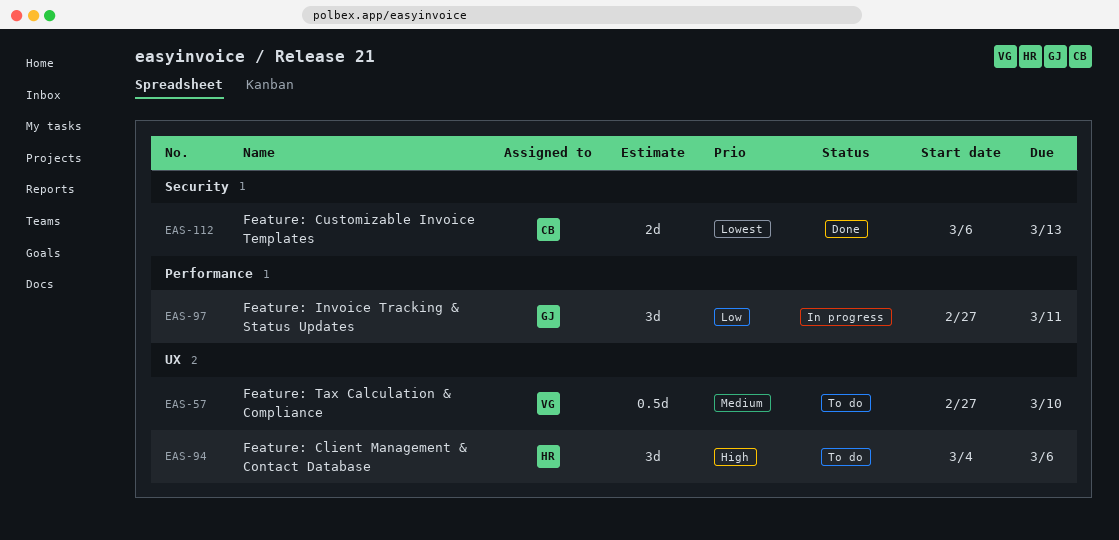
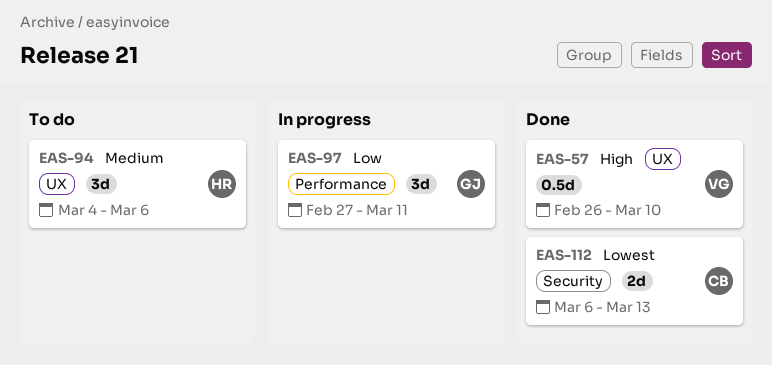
EAS-57, status: To do -> Done
EAS-57, priority: Medium -> High
EAS-57, start: Feb 27 -> Feb 26
EAS-94, priority: High -> Medium

